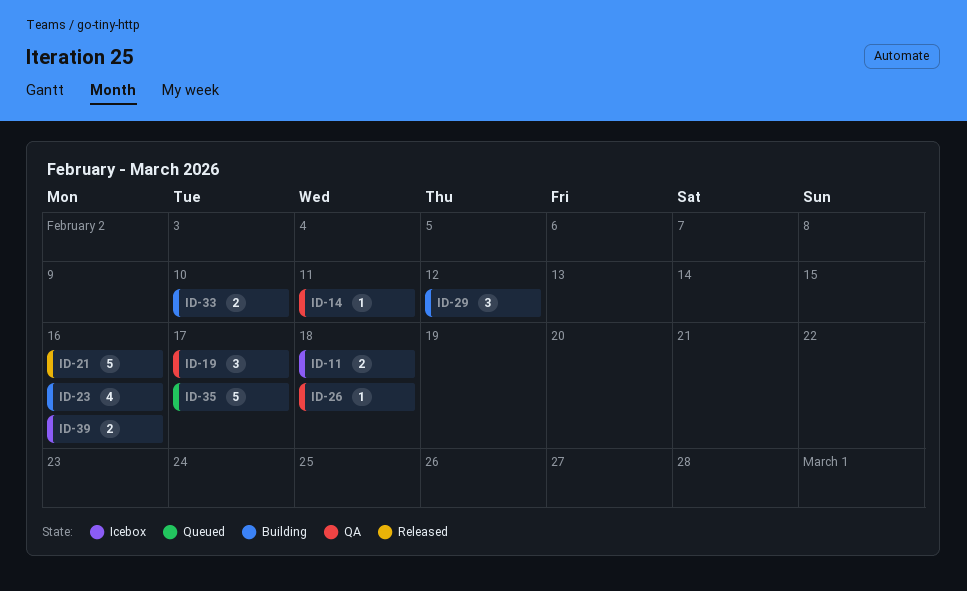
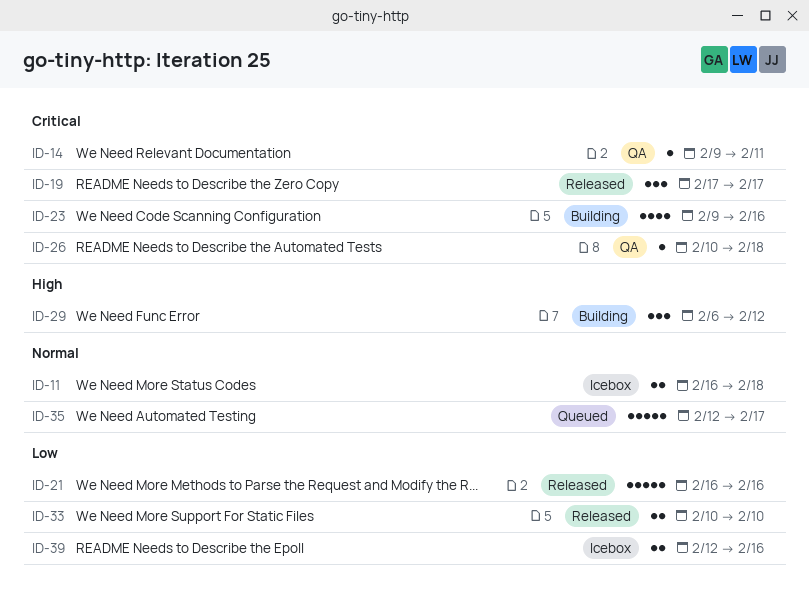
ID-19, status: QA -> Released
ID-33, status: Building -> Released

